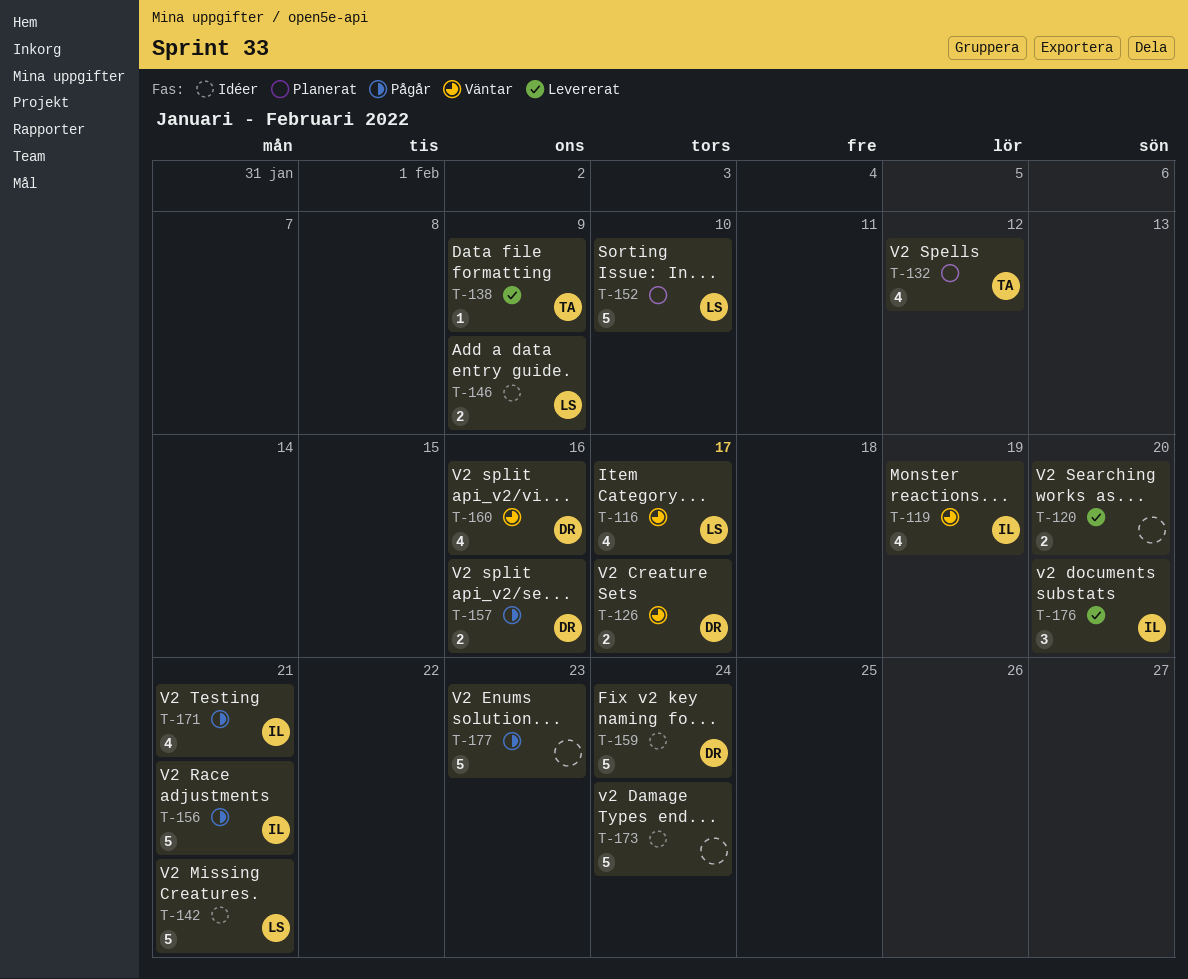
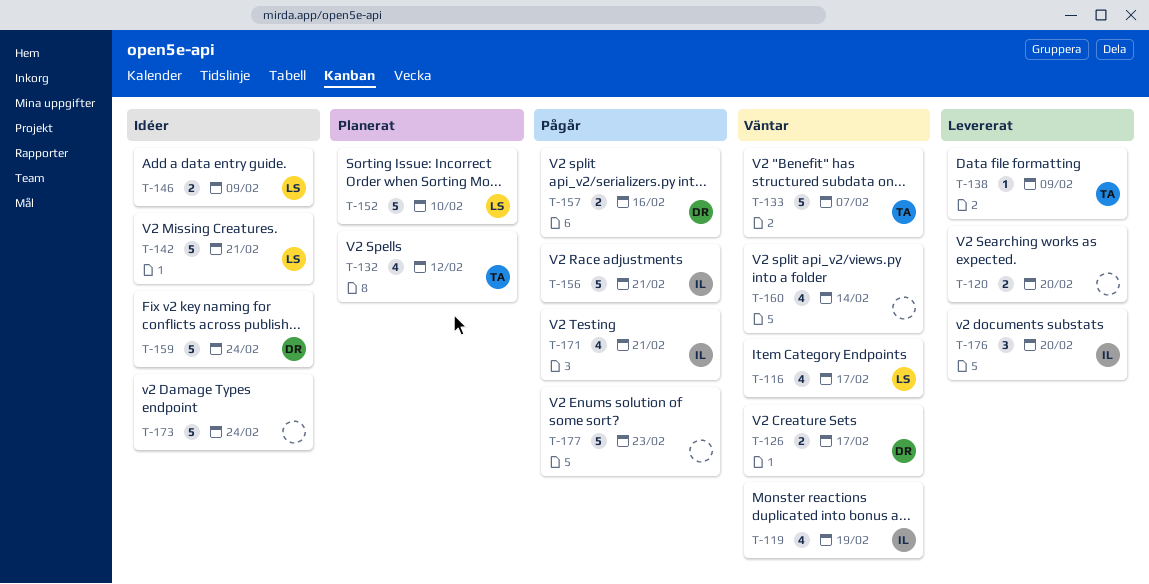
T-133: none -> present
T-160, owner: DR -> none
T-160, due: Feb 16 -> Feb 14

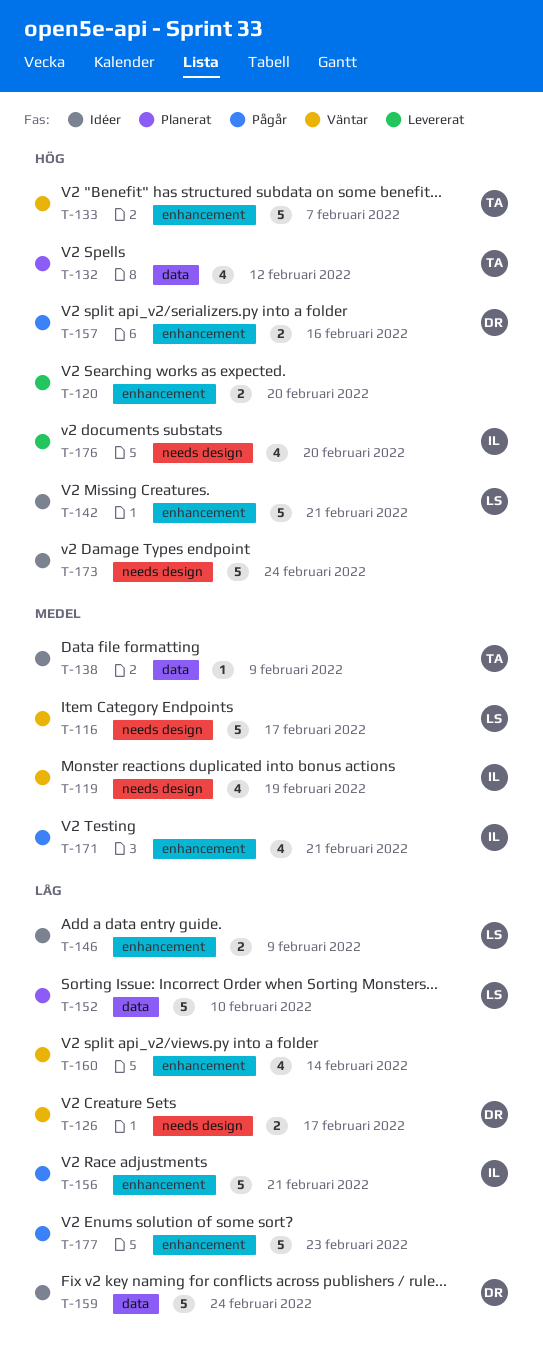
T-116, estimate: 4 -> 5
T-138, status: Levererat -> Idéer
T-176, estimate: 3 -> 4

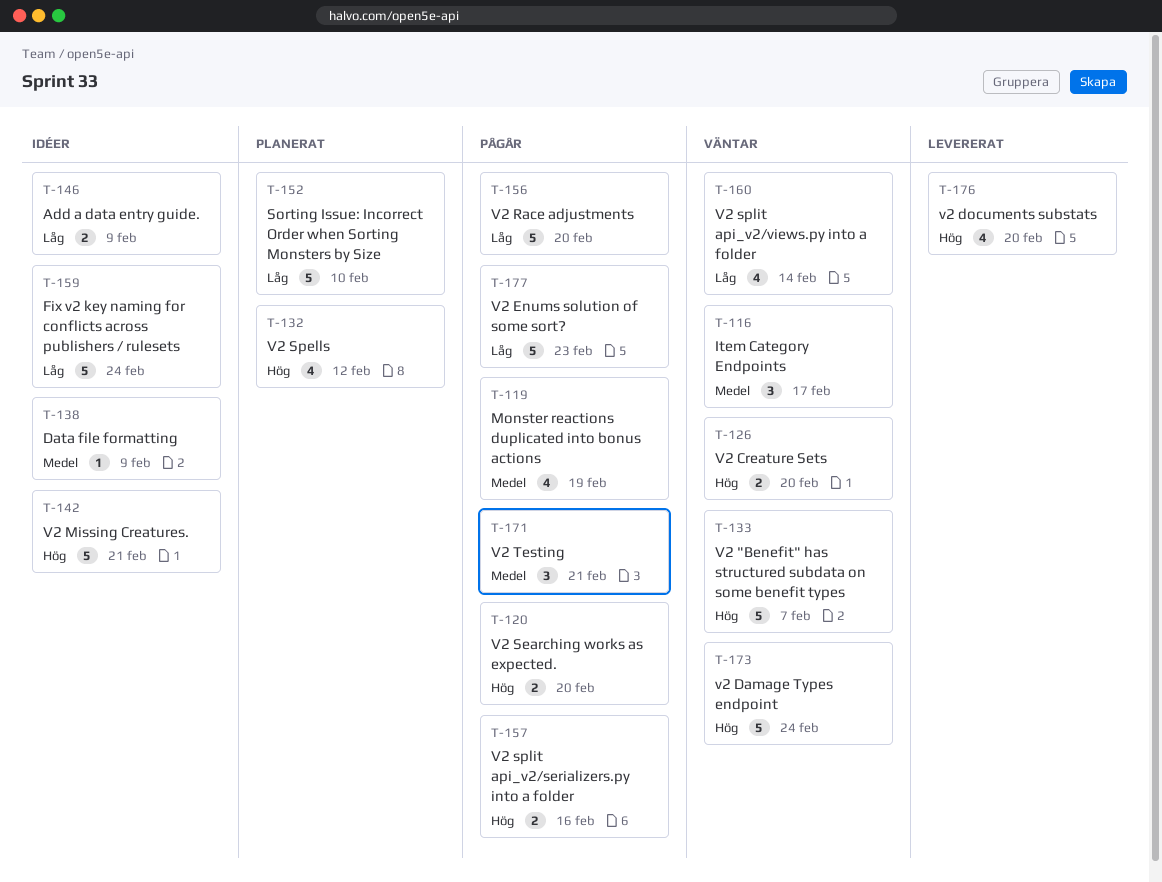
T-116, estimate: 5 -> 3
T-119, status: Väntar -> Pågår
T-120, status: Levererat -> Pågår
T-126, priority: Låg -> Hög
T-126, due: Feb 17 -> Feb 20
T-156, due: Feb 21 -> Feb 20
T-171, estimate: 4 -> 3
T-173, status: Idéer -> Väntar

